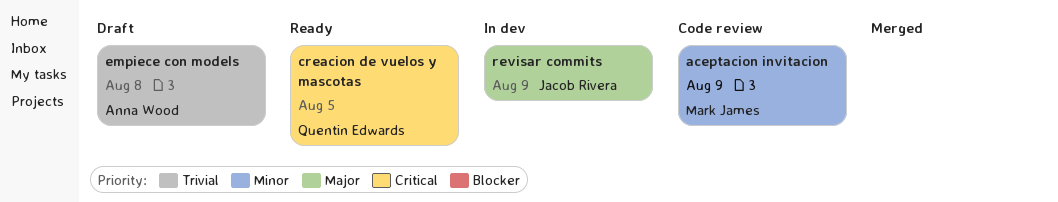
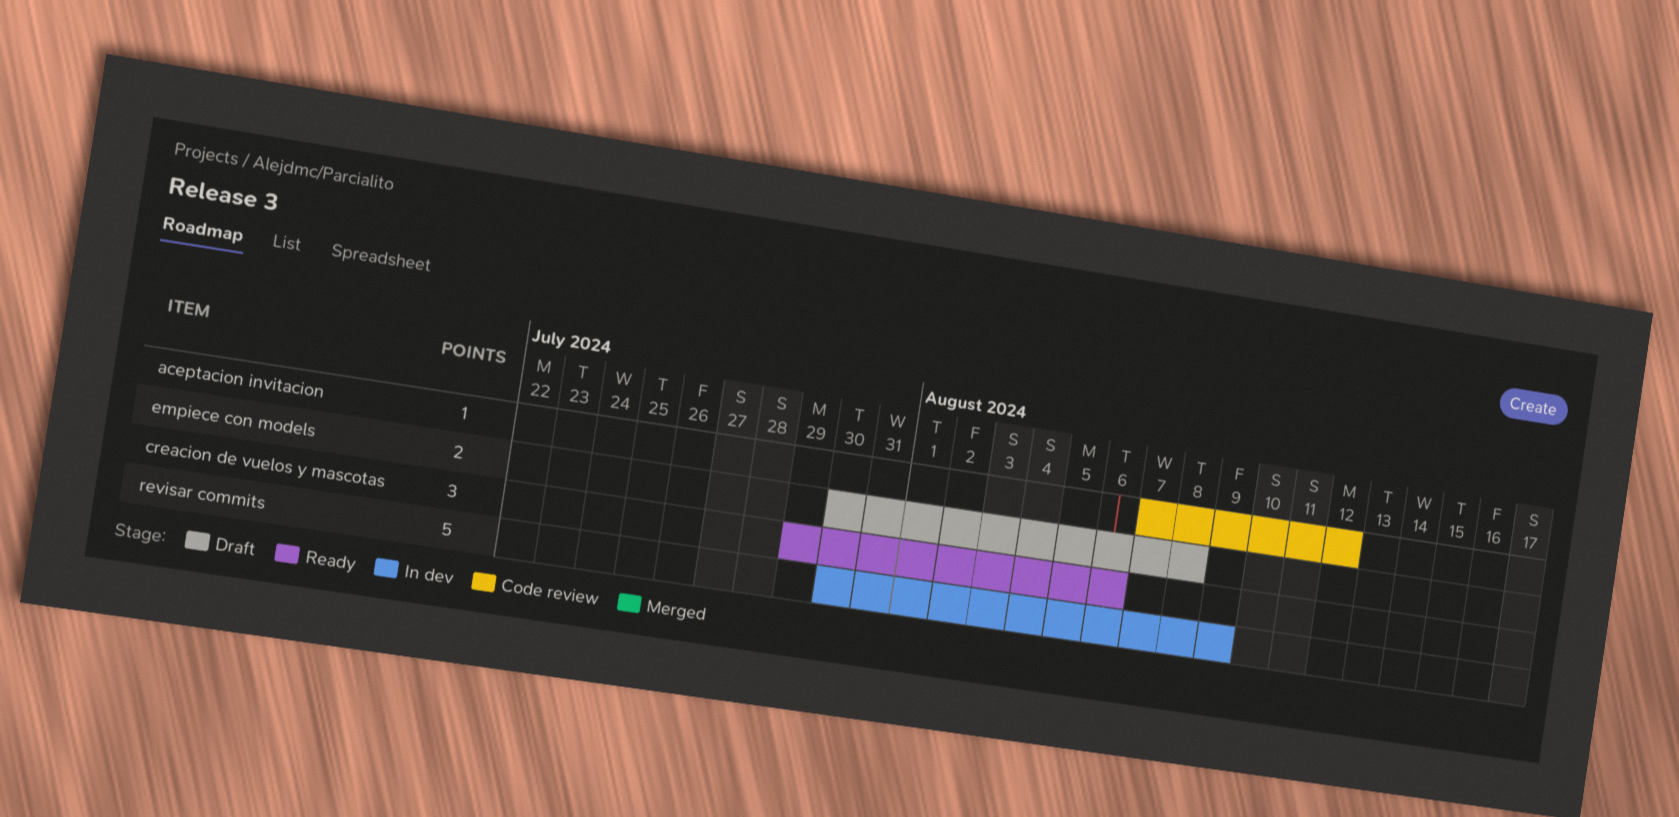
aceptacion invitacion, due: Aug 9 -> Aug 12
creacion de vuelos y mascotas, due: Aug 5 -> Aug 6

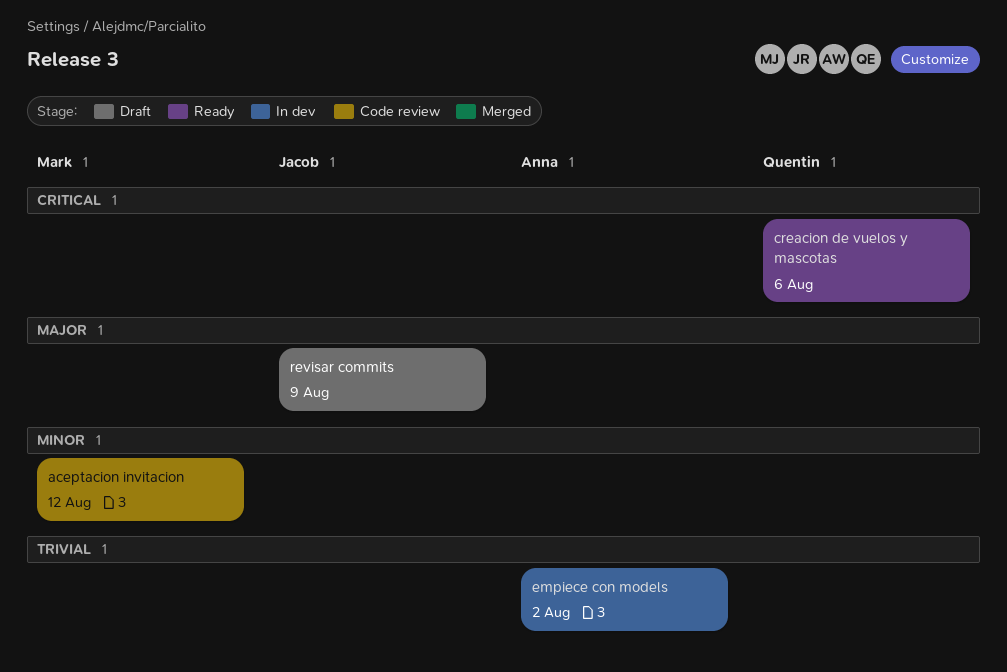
empiece con models, status: Draft -> In dev
empiece con models, due: Aug 8 -> Aug 2
revisar commits, status: In dev -> Draft

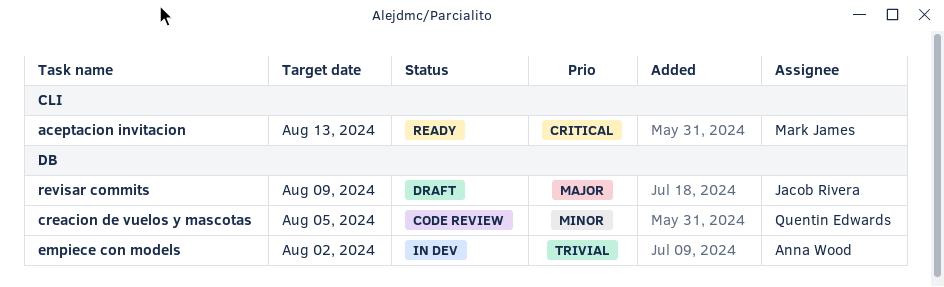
aceptacion invitacion, status: Code review -> Ready
aceptacion invitacion, priority: Minor -> Critical
aceptacion invitacion, due: Aug 12 -> Aug 13
creacion de vuelos y mascotas, status: Ready -> Code review
creacion de vuelos y mascotas, priority: Critical -> Minor
creacion de vuelos y mascotas, due: Aug 6 -> Aug 5

